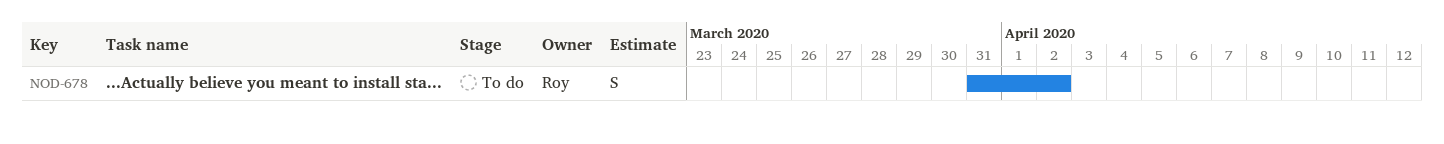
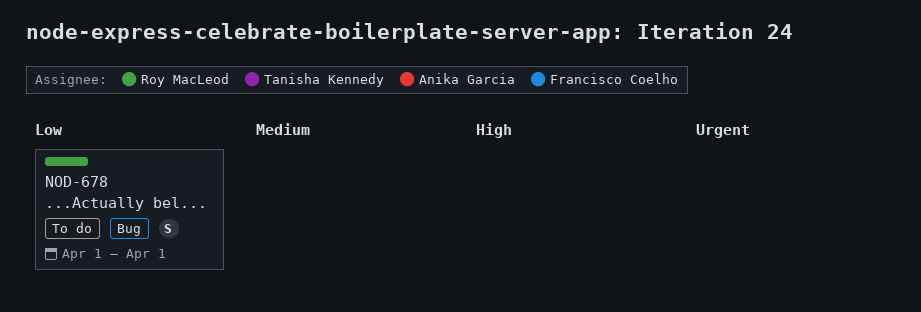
NOD-678, start: Mar 31 -> Apr 1
NOD-678, due: Apr 2 -> Apr 1

